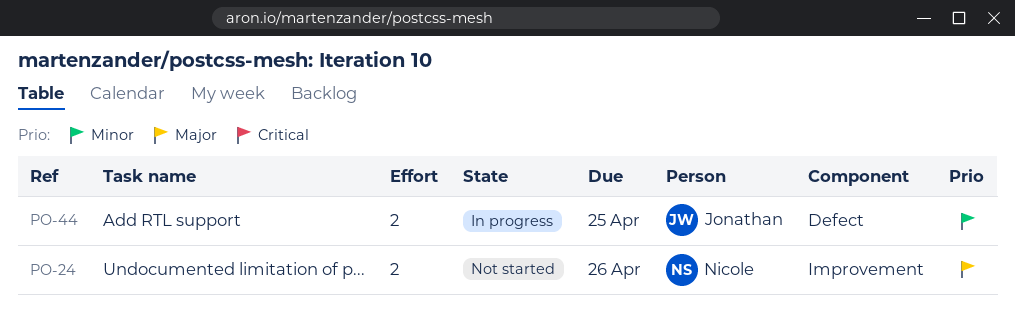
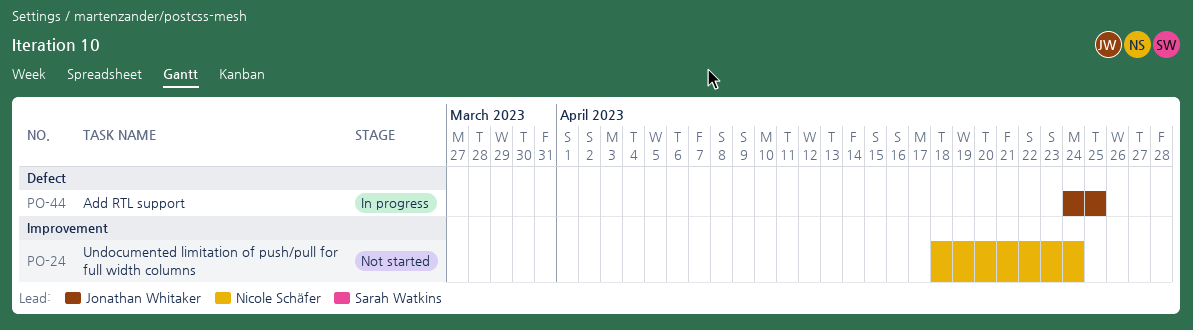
PO-24, due: Apr 26 -> Apr 24

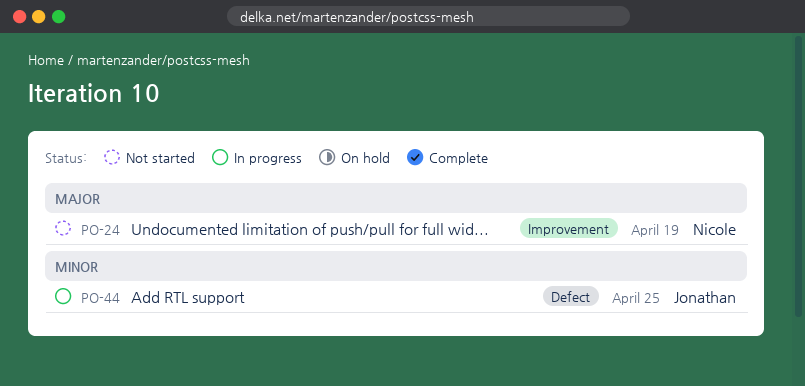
PO-24, due: Apr 24 -> Apr 19

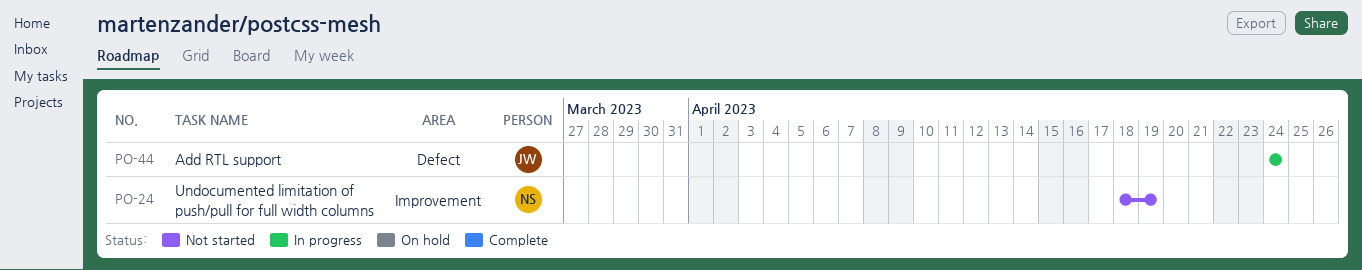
PO-44, due: Apr 25 -> Apr 24

